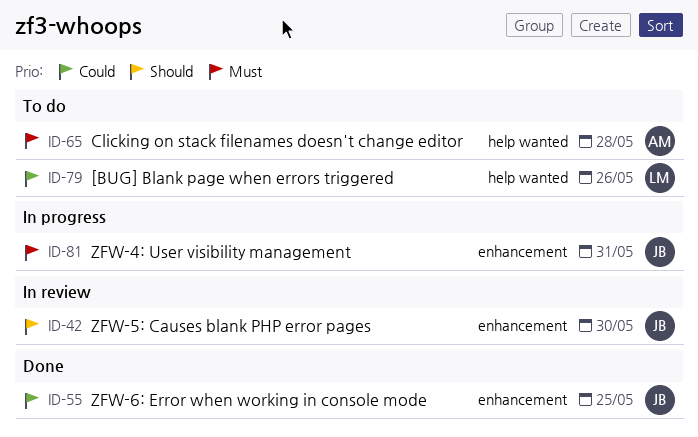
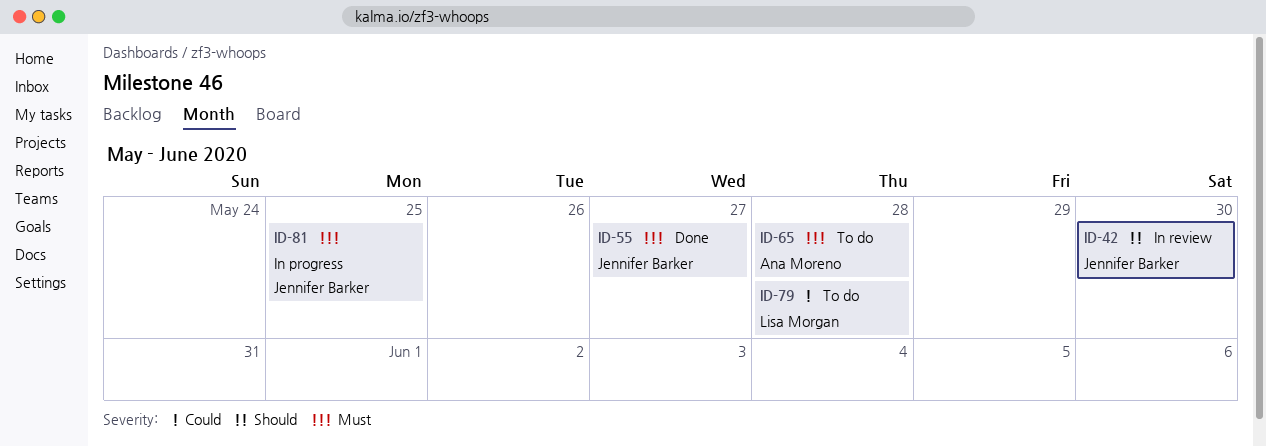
ID-55, priority: Could -> Must
ID-55, due: May 25 -> May 27
ID-79, due: May 26 -> May 28
ID-81, due: May 31 -> May 25

